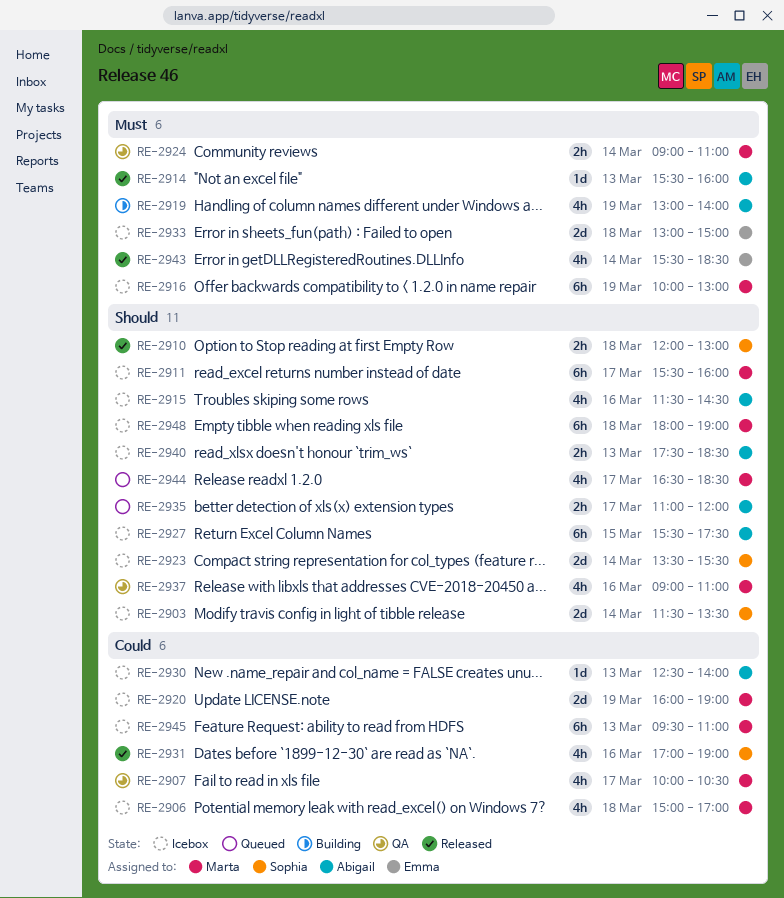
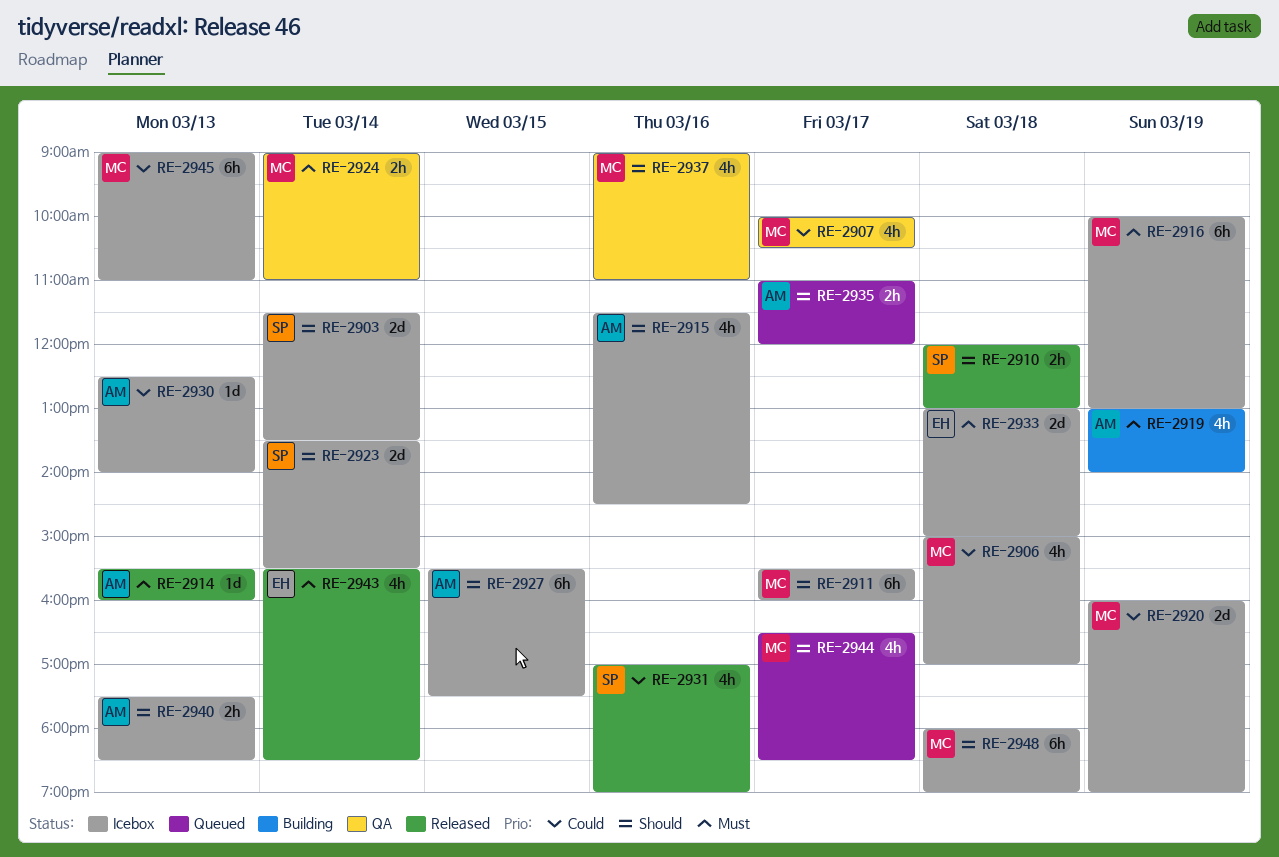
RE-2945, begins: 09:30 -> 09:00

